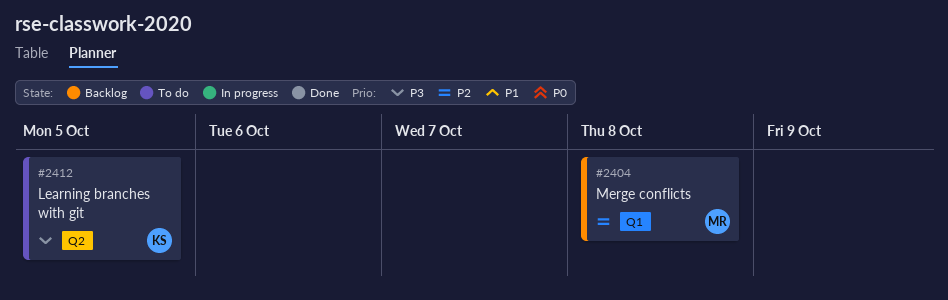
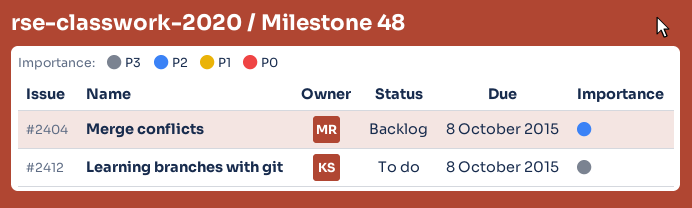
#2412, due: Oct 5 -> Oct 8

